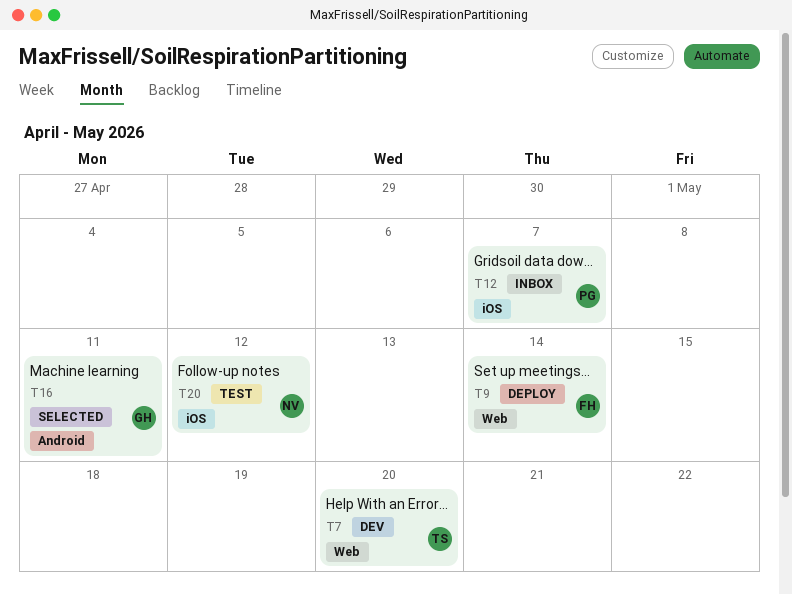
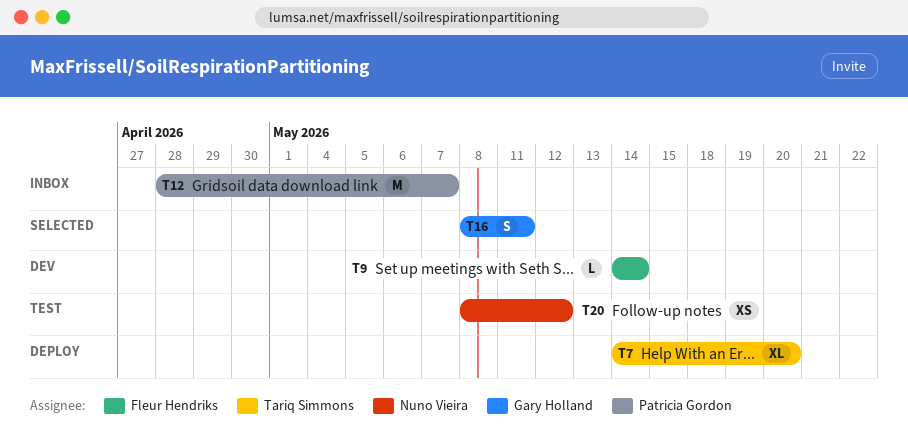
T7, status: Dev -> Deploy
T9, status: Deploy -> Dev

